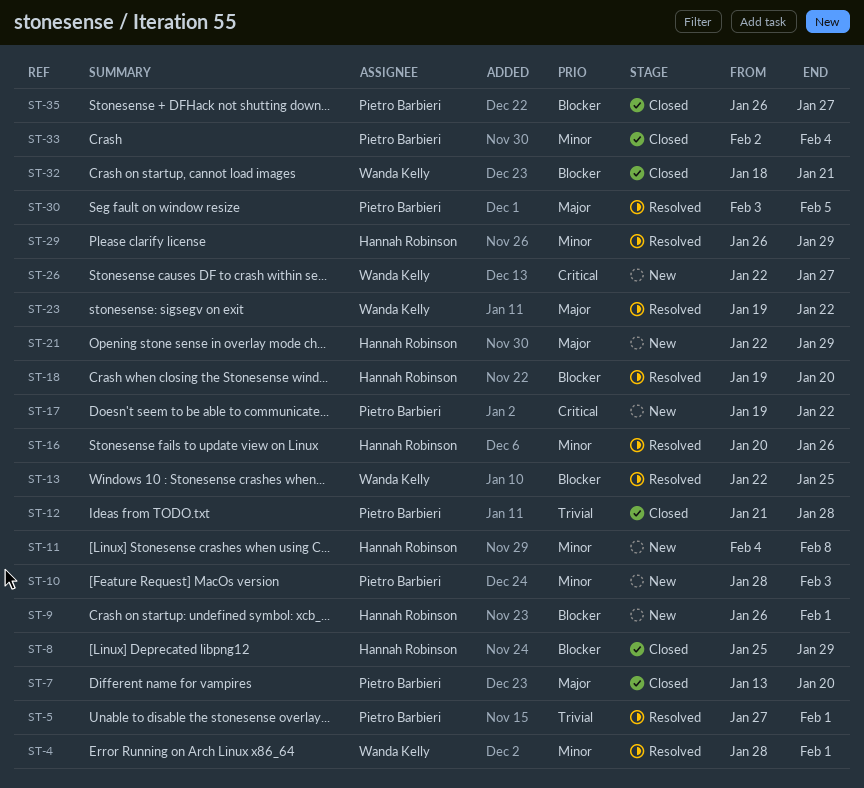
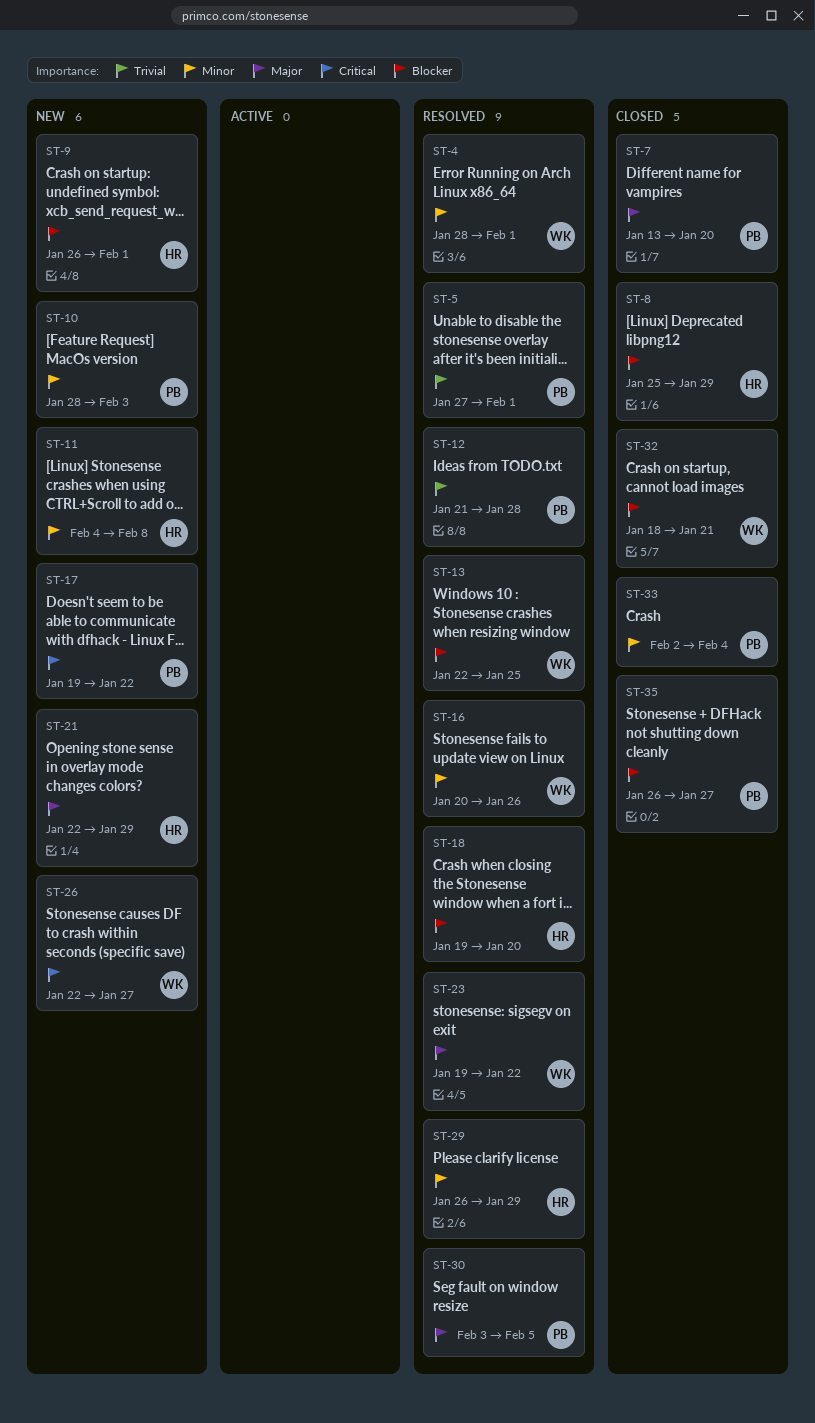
ST-12, status: Closed -> Resolved
ST-16, owner: Hannah Robinson -> Wanda Kelly

